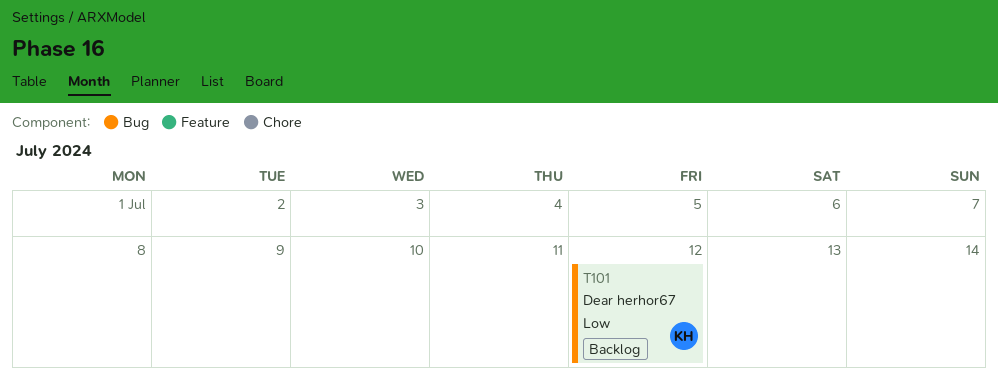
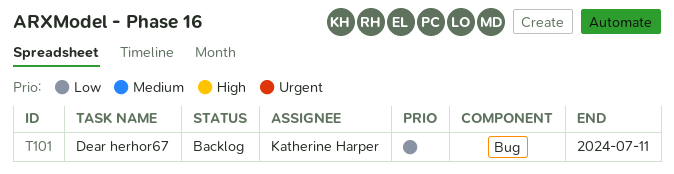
T101, due: Jul 12 -> Jul 11

